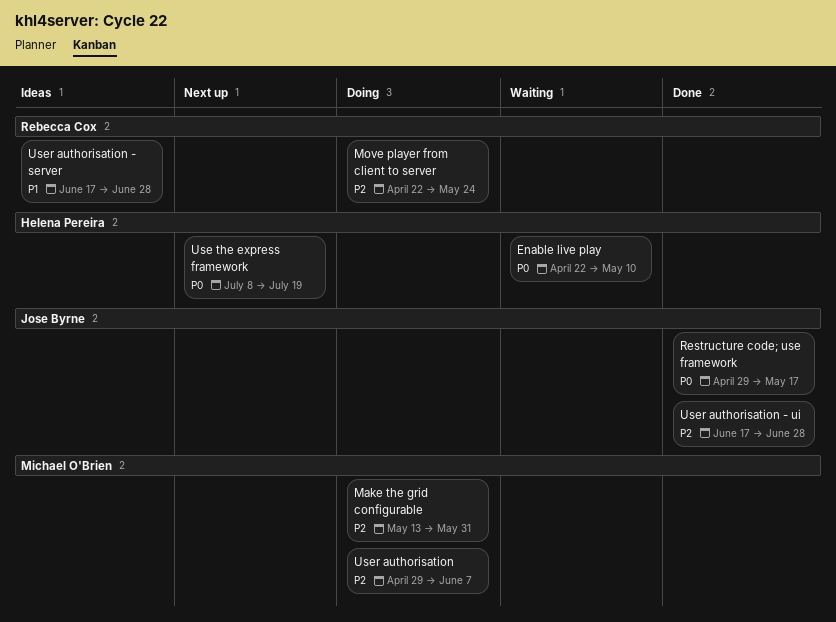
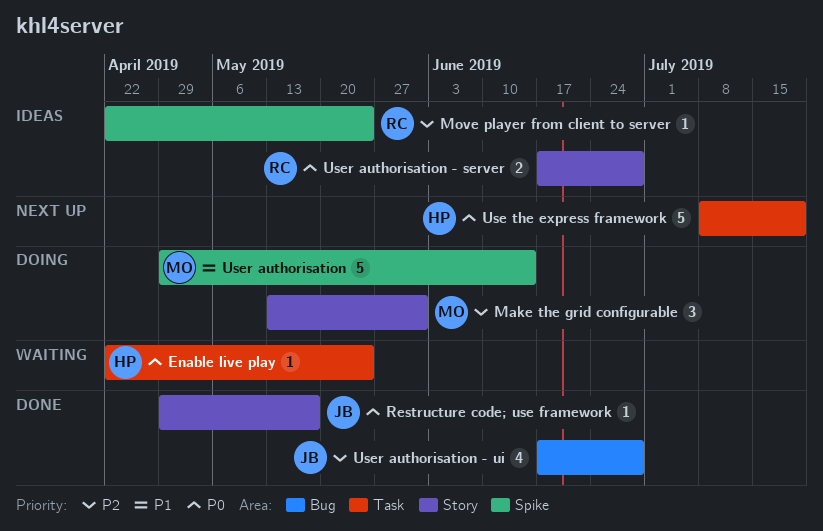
Enable live play, due: May 10 -> May 24
Move player from client to server, status: Doing -> Ideas
User authorisation, priority: P2 -> P1
User authorisation, due: Jun 7 -> Jun 14
User authorisation - server, priority: P1 -> P0

